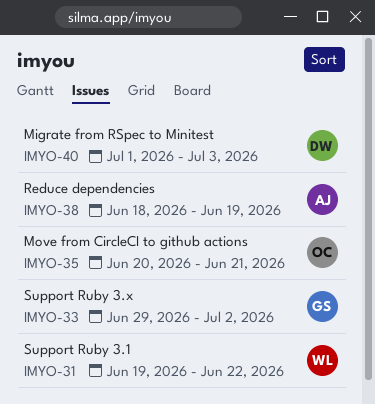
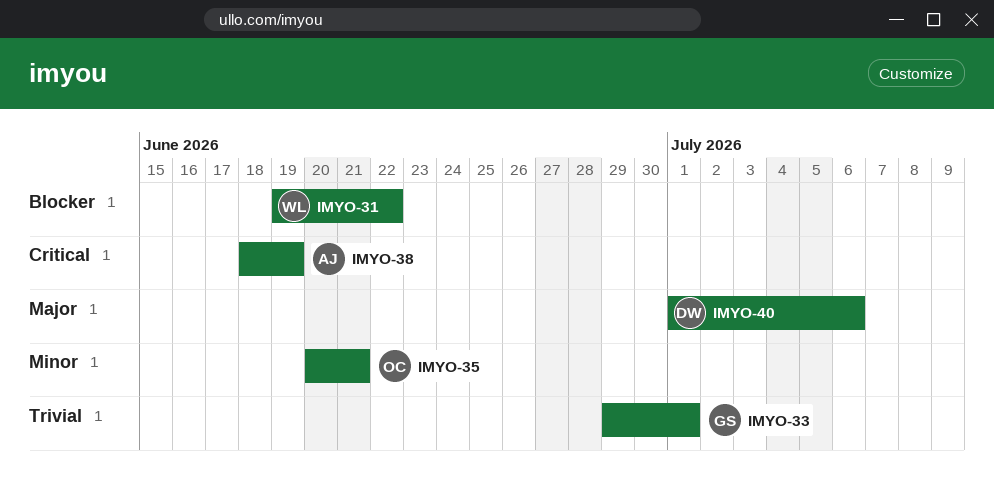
IMYO-33, due: Jul 2 -> Jul 1
IMYO-40, due: Jul 3 -> Jul 6

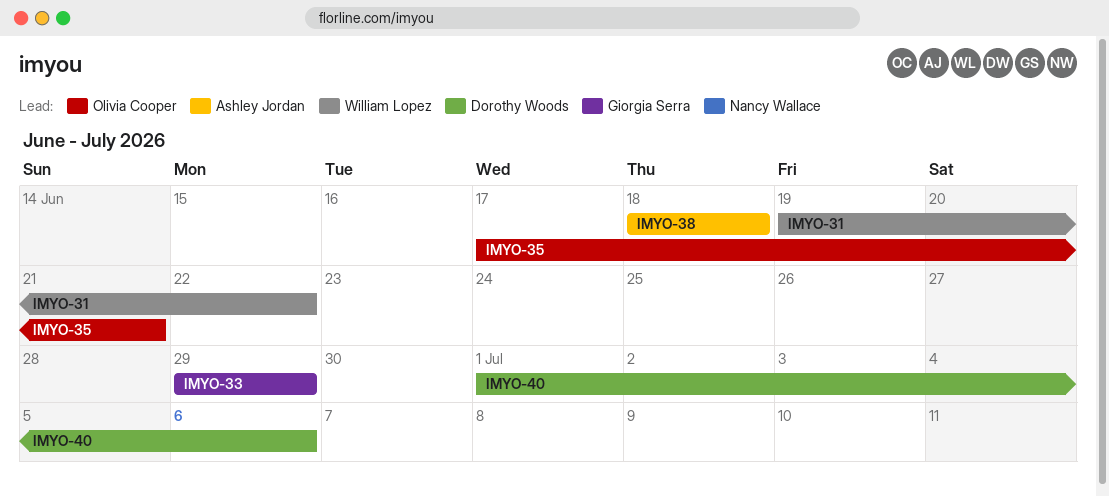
IMYO-33, due: Jul 1 -> Jun 29
IMYO-35, start: Jun 20 -> Jun 17
IMYO-38, due: Jun 19 -> Jun 18

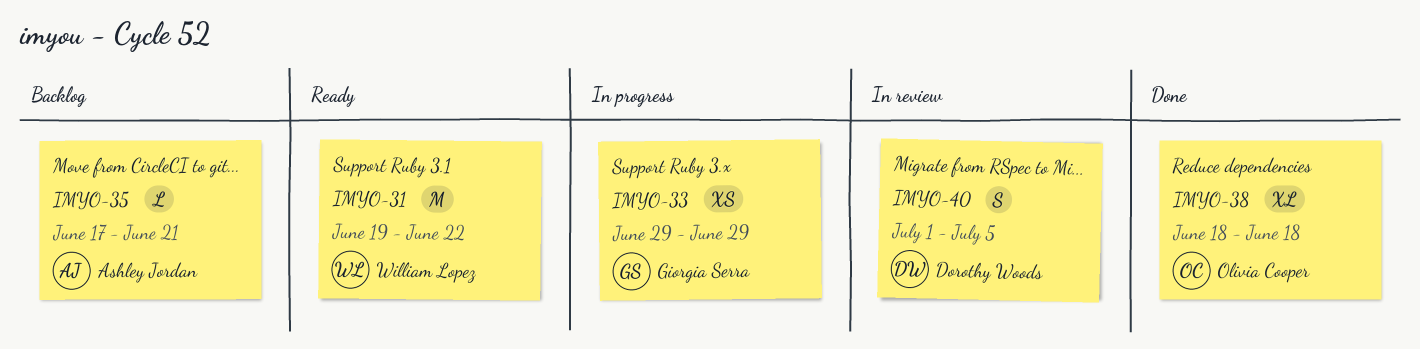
IMYO-35, owner: Olivia Cooper -> Ashley Jordan
IMYO-38, owner: Ashley Jordan -> Olivia Cooper
IMYO-40, due: Jul 6 -> Jul 5

